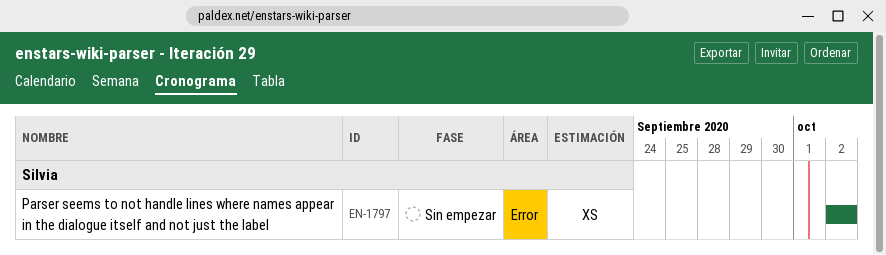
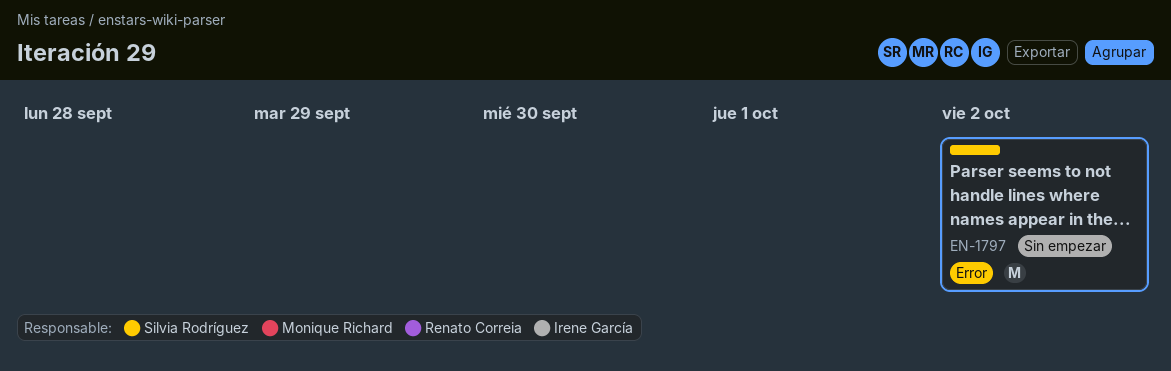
EN-1797, estimate: XS -> M

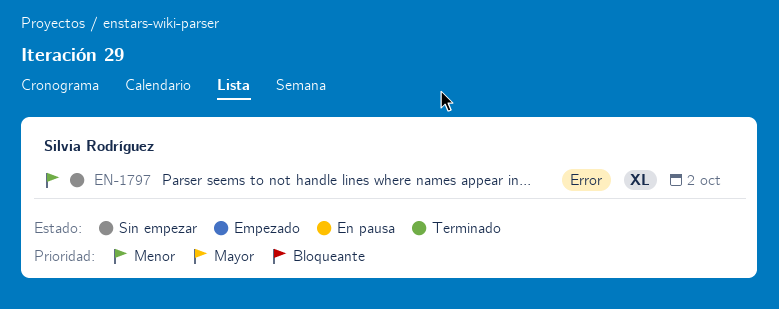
EN-1797, estimate: M -> XL

